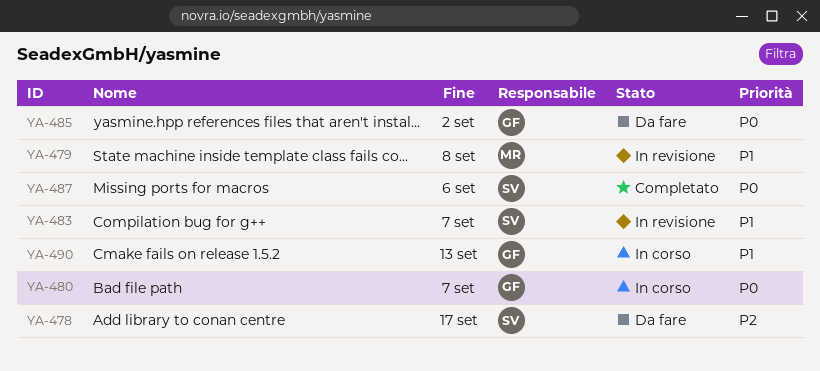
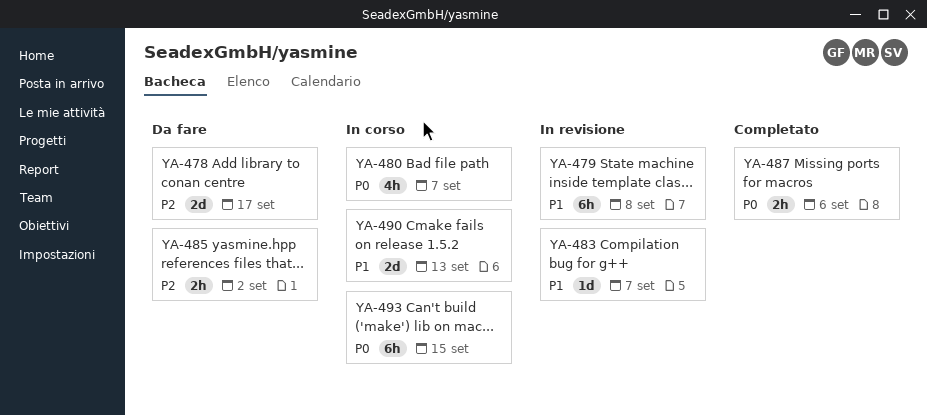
YA-485, priority: P0 -> P2
YA-493: none -> present

